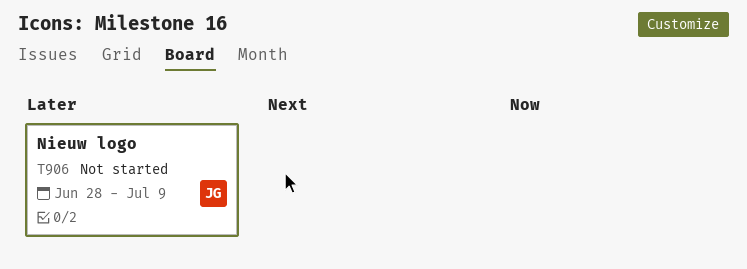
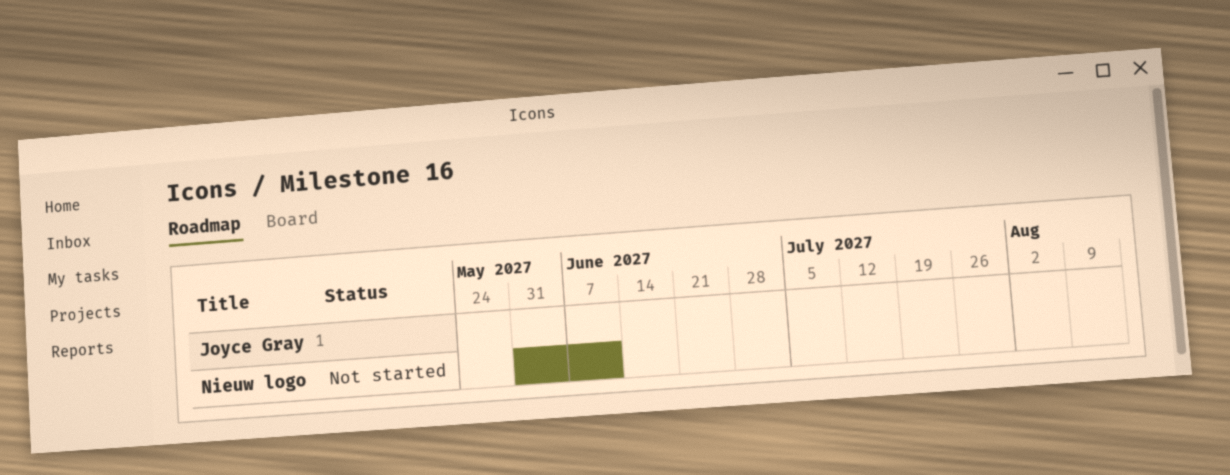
Nieuw logo, start: Jun 28 -> May 31
Nieuw logo, due: Jul 9 -> Jun 11

